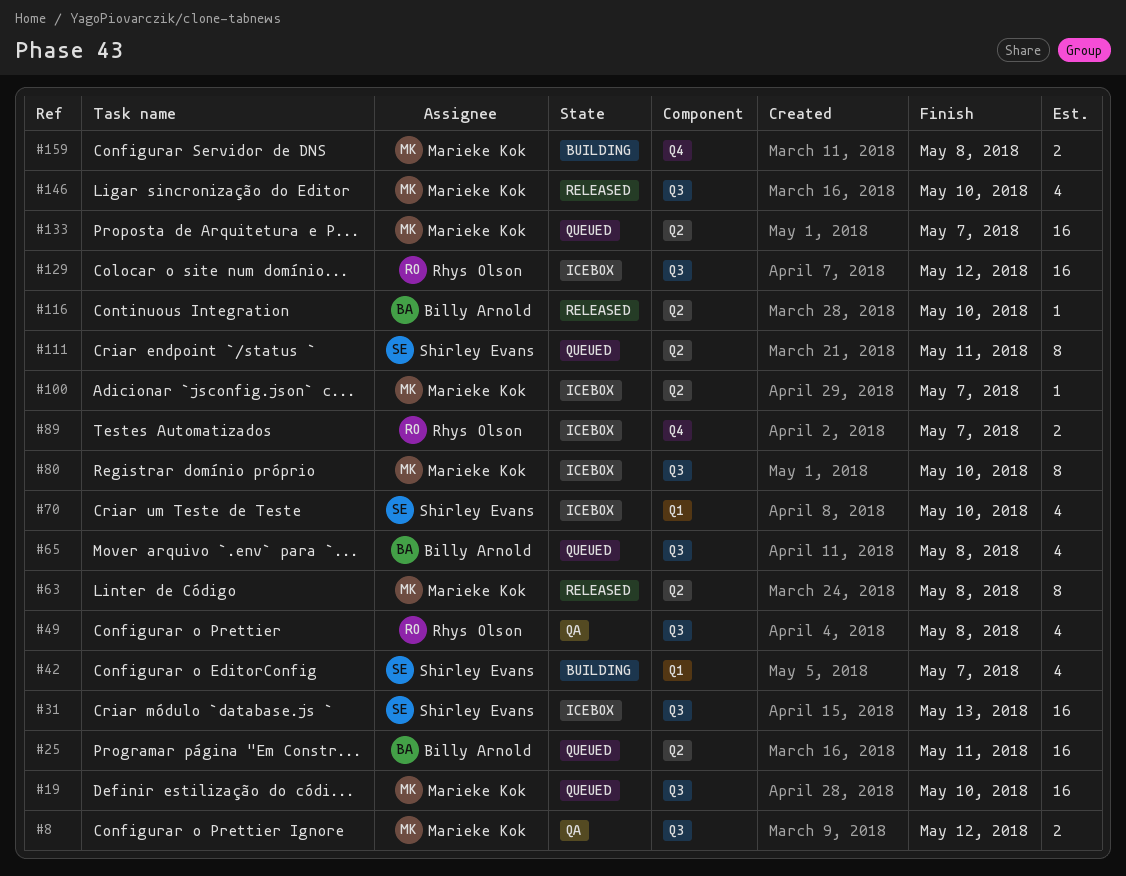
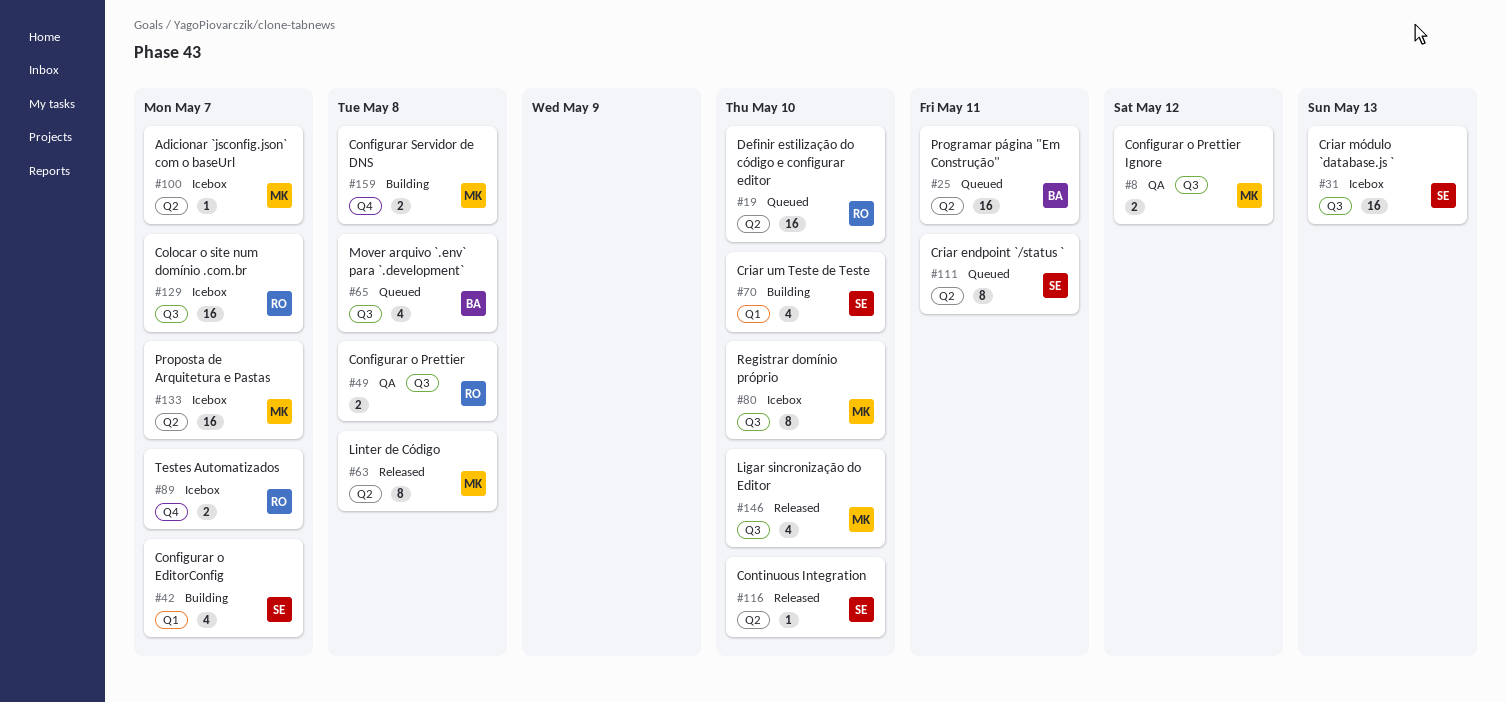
#19, owner: Marieke Kok -> Rhys Olson
#19, label: Q3 -> Q2
#49, estimate: 4 -> 2
#70, status: Icebox -> Building
#116, owner: Billy Arnold -> Shirley Evans
#129, due: May 12 -> May 7
#133, status: Queued -> Icebox

